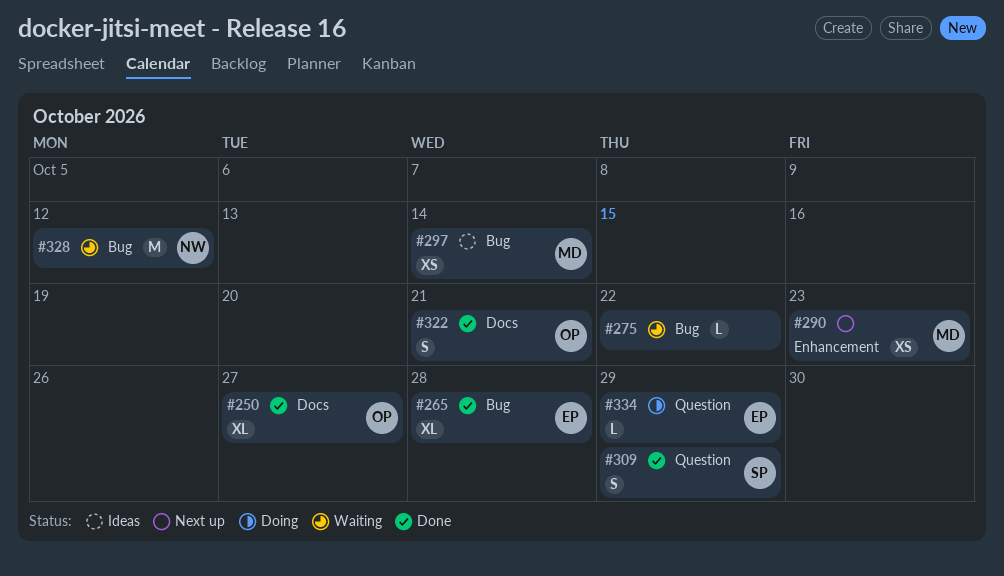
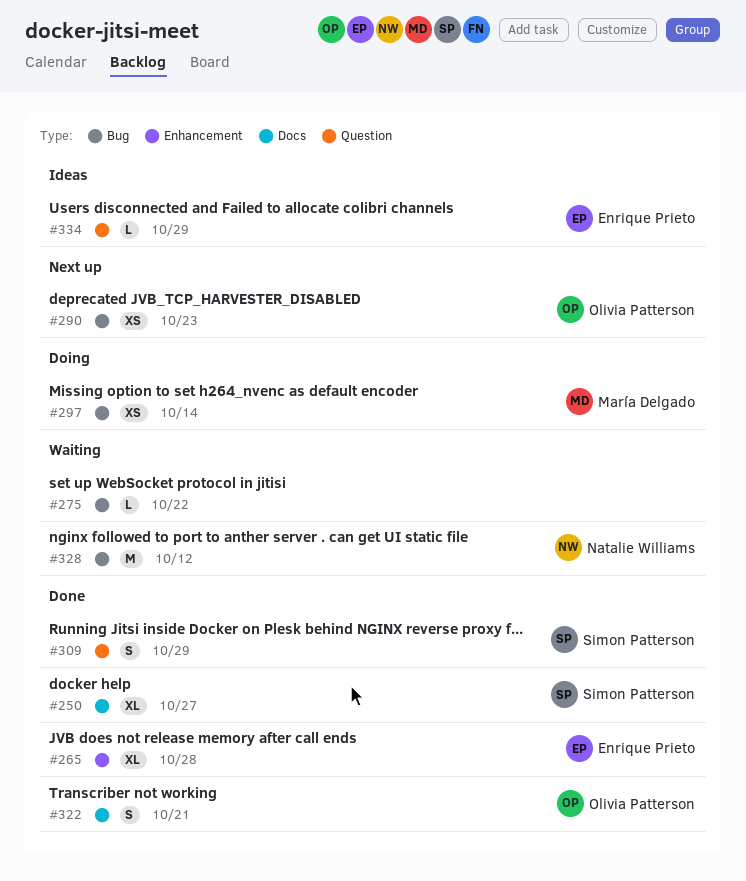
#250, owner: Olivia Patterson -> Simon Patterson
#265, label: Bug -> Enhancement
#290, owner: María Delgado -> Olivia Patterson
#290, label: Enhancement -> Bug
#297, status: Ideas -> Doing
#334, status: Doing -> Ideas

